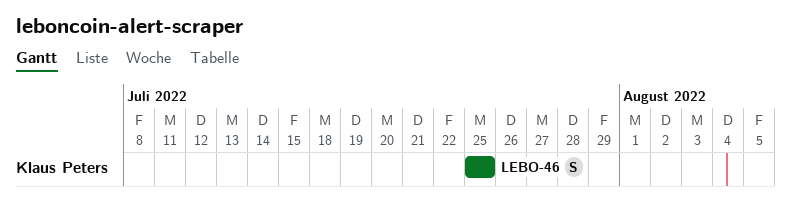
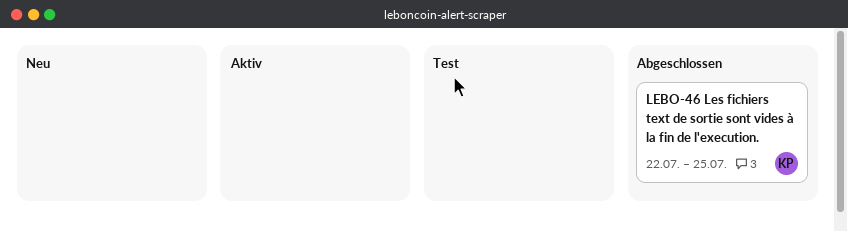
LEBO-46, start: Jul 25 -> Jul 22

